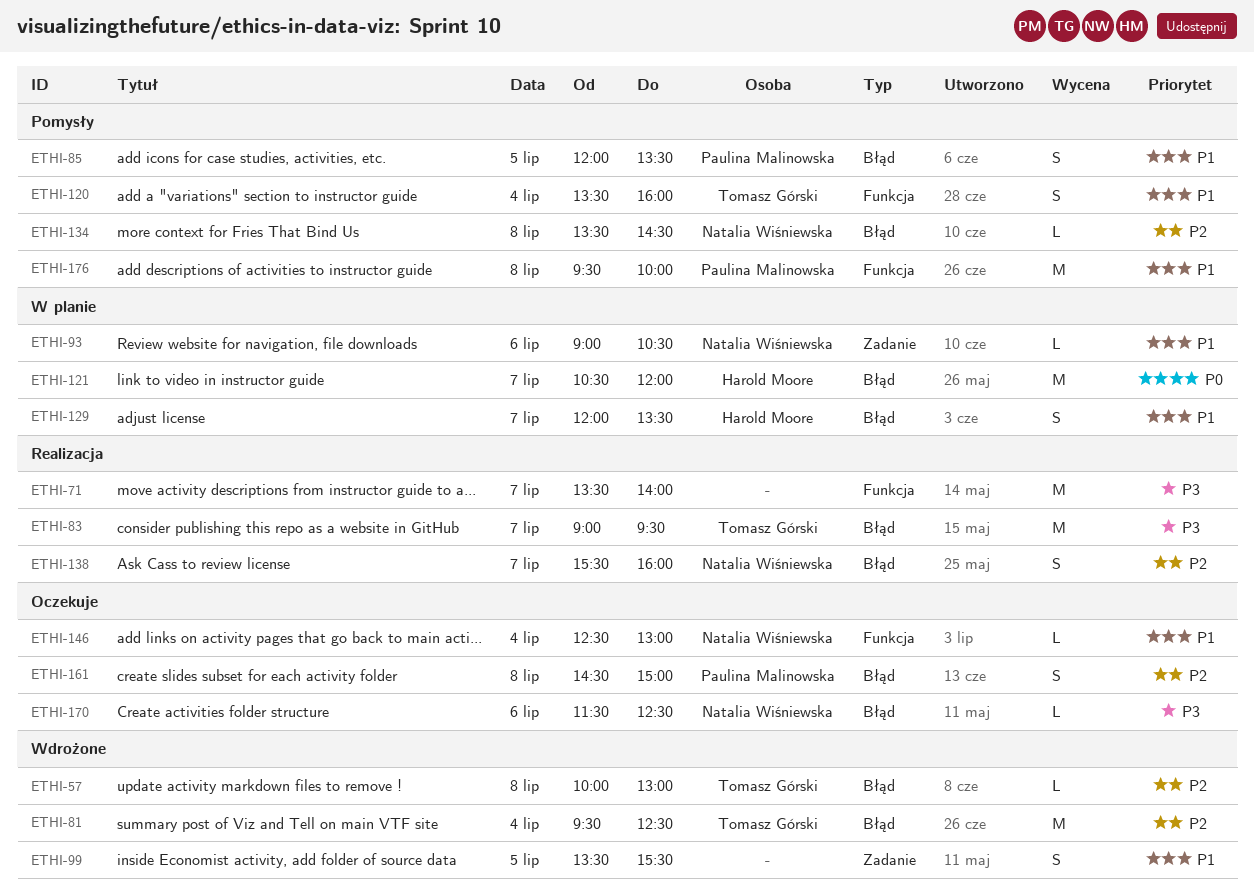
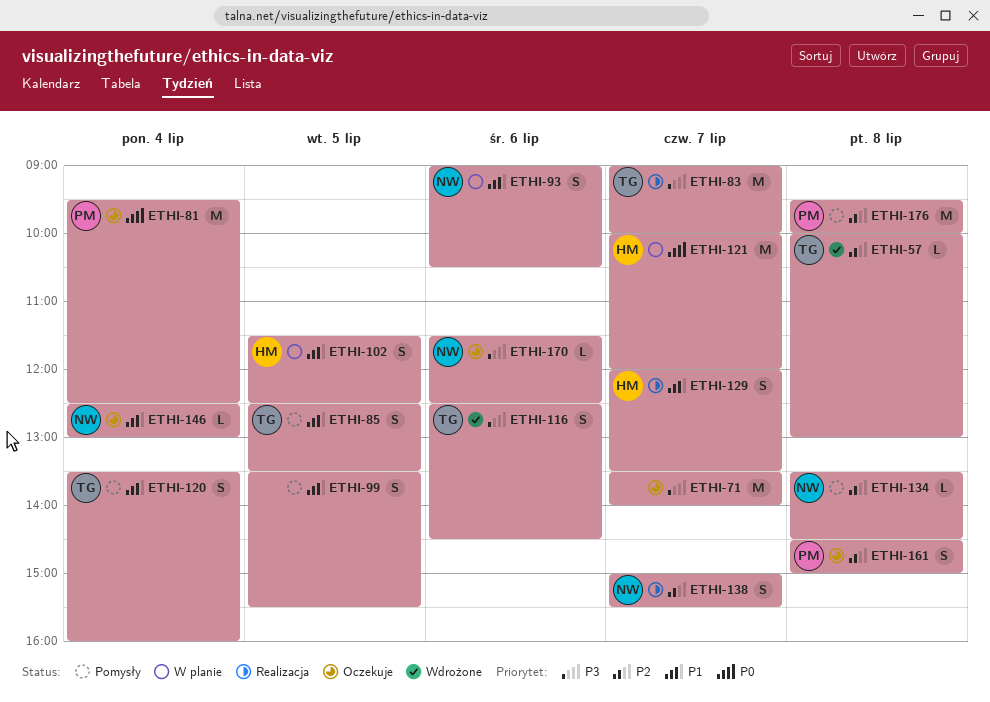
ETHI-71, status: Realizacja -> Oczekuje
ETHI-81, status: Wdrożone -> Oczekuje
ETHI-81, owner: Tomasz Górski -> Paulina Malinowska
ETHI-81, priority: P2 -> P0
ETHI-83, ends: 09:30 -> 10:00
ETHI-85, owner: Paulina Malinowska -> Tomasz Górski
ETHI-85, begins: 12:00 -> 12:30
ETHI-93, estimate: L -> S
ETHI-99, status: Wdrożone -> Pomysły
ETHI-102: none -> present
ETHI-116: none -> present
ETHI-121, begins: 10:30 -> 10:00
ETHI-129, status: W planie -> Realizacja
ETHI-138, begins: 15:30 -> 15:00
ETHI-138, ends: 16:00 -> 15:30
ETHI-176, priority: P1 -> P2

